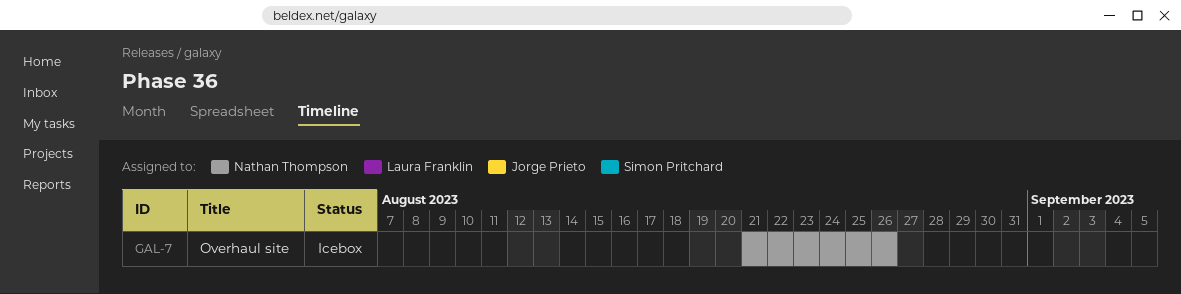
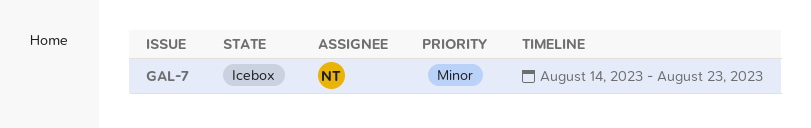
GAL-7, start: Aug 21 -> Aug 14
GAL-7, due: Aug 26 -> Aug 23

